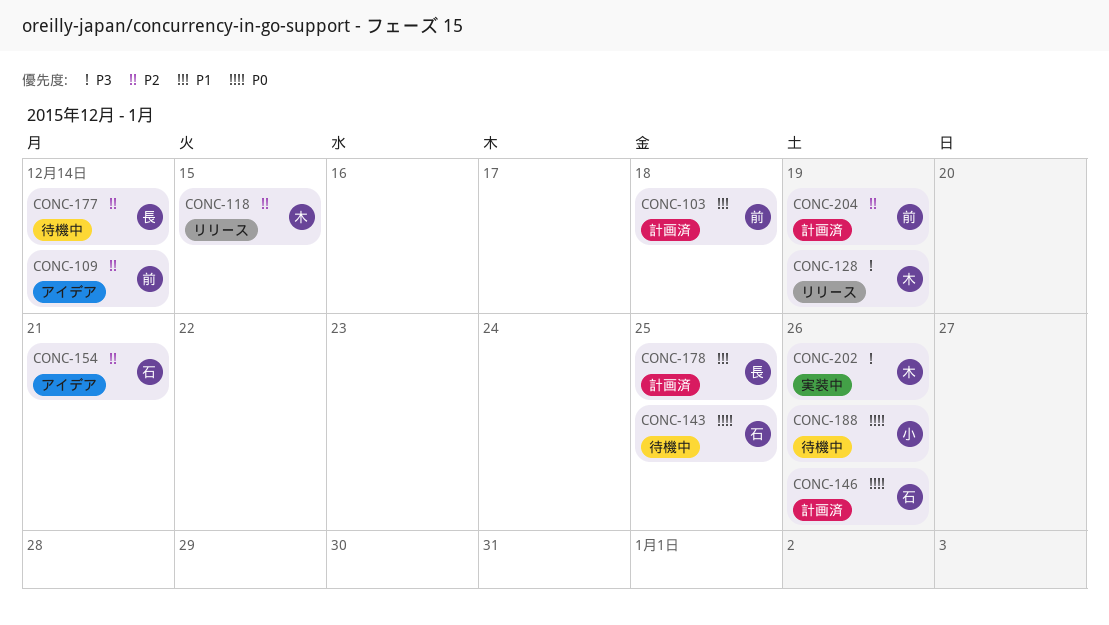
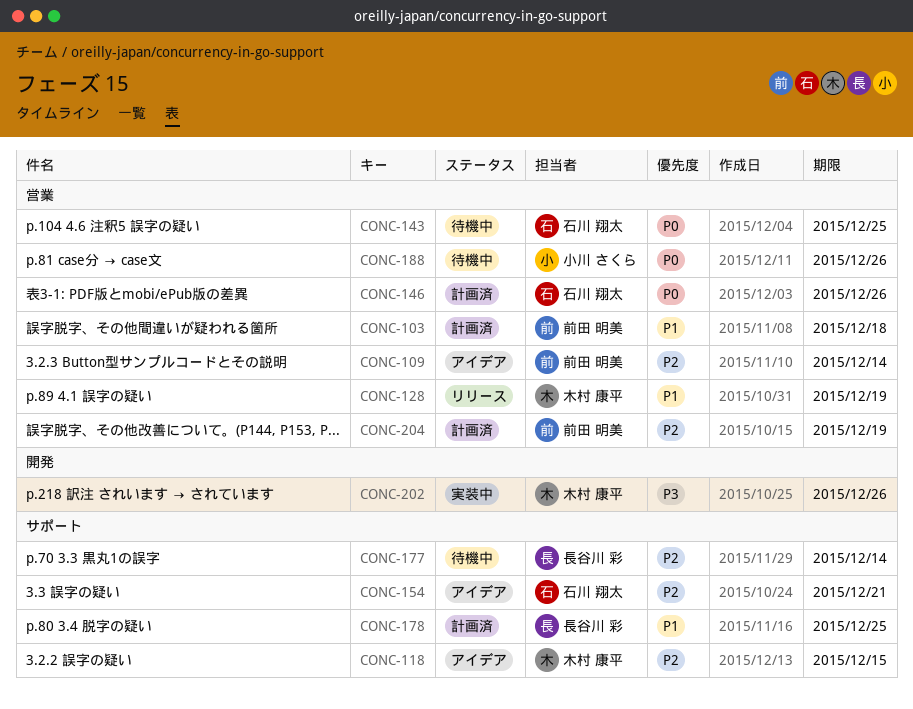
CONC-118, status: リリース -> アイデア
CONC-128, priority: P3 -> P1

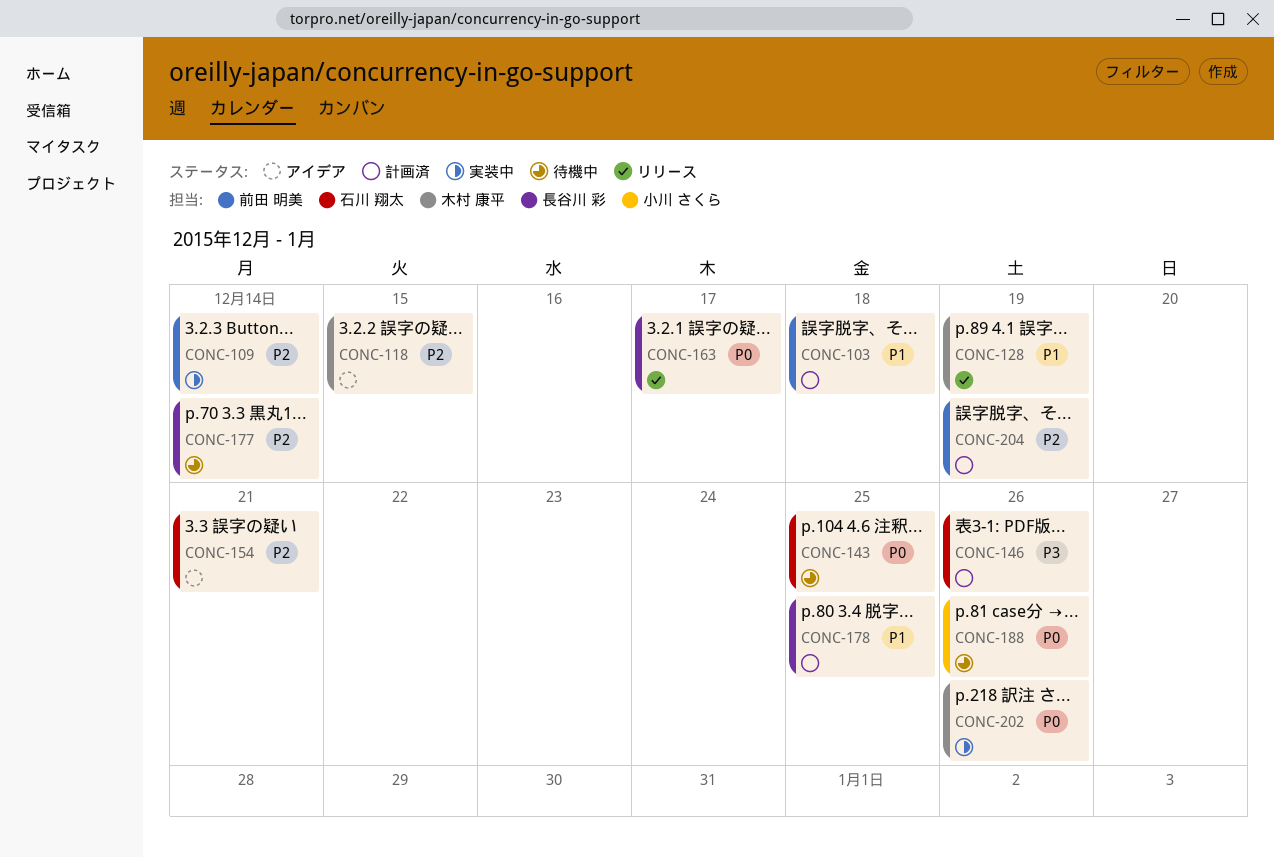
CONC-109, status: アイデア -> 実装中
CONC-146, priority: P0 -> P3
CONC-163: none -> present
CONC-202, priority: P3 -> P0

